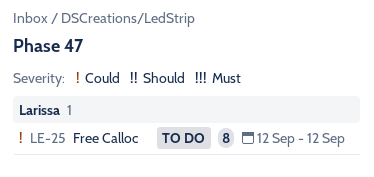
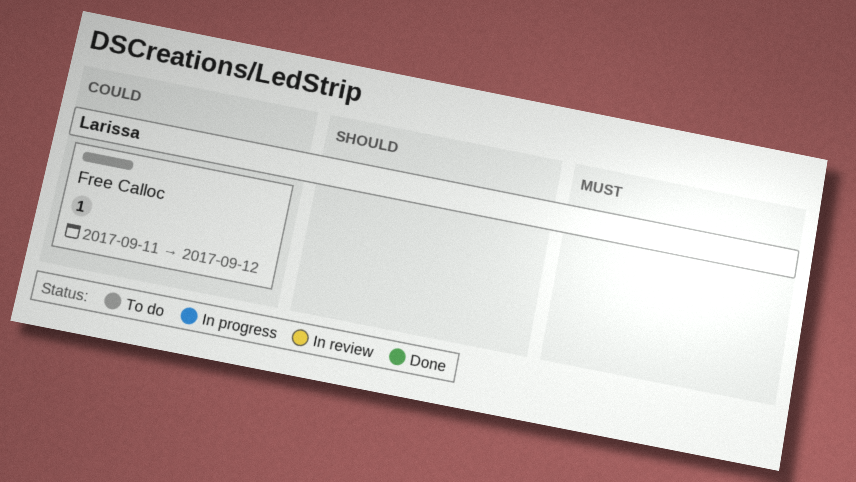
Free Calloc, estimate: 8 -> 1
Free Calloc, start: Sep 12 -> Sep 11

